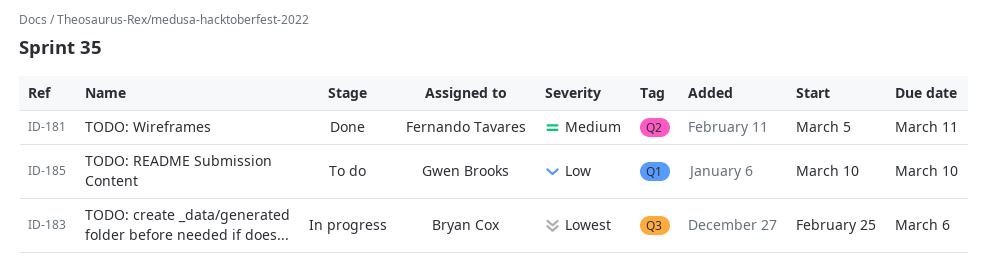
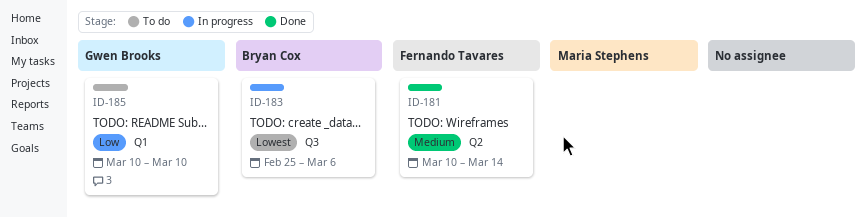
ID-181, start: Mar 5 -> Mar 10
ID-181, due: Mar 11 -> Mar 14

